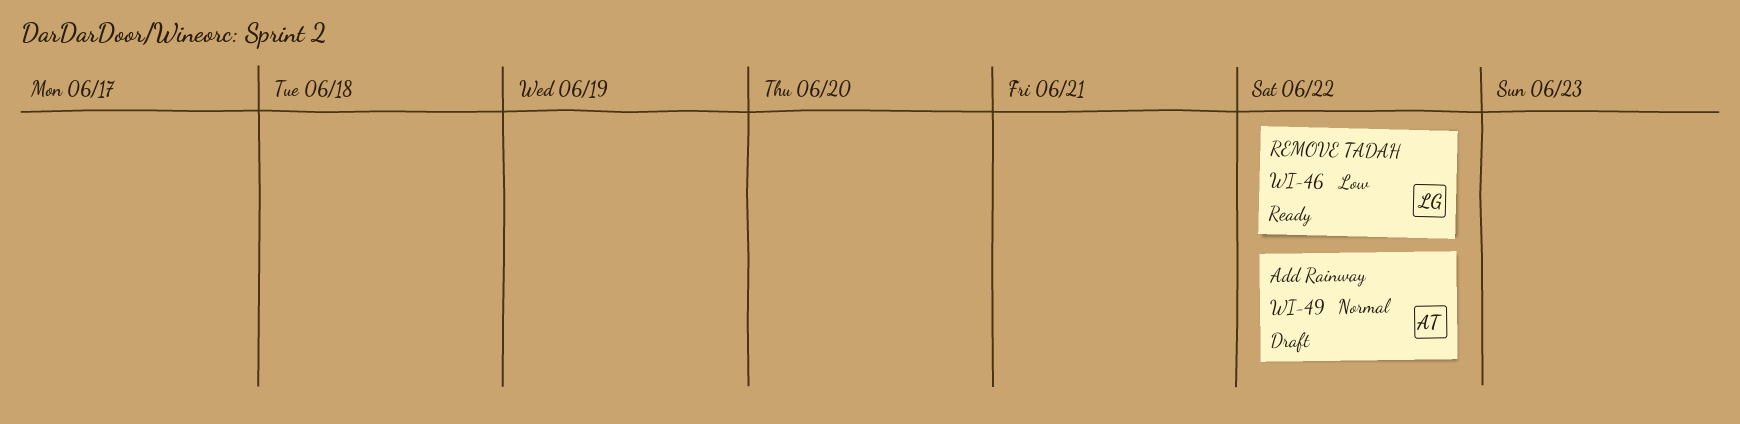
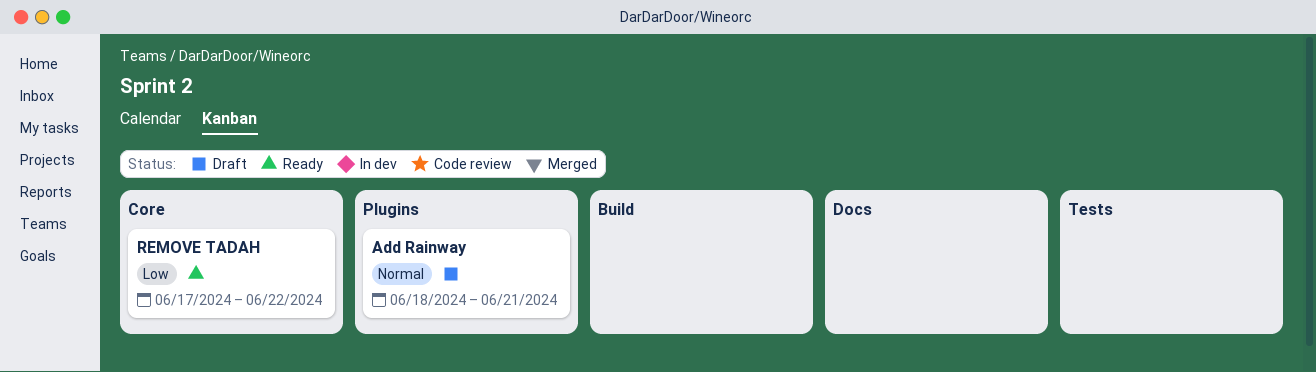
Add Rainway, due: Jun 22 -> Jun 21

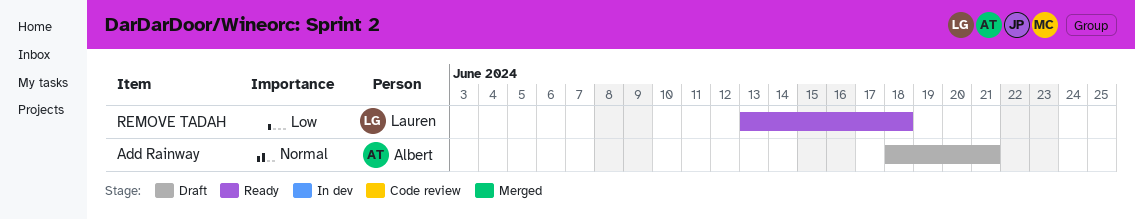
REMOVE TADAH, start: Jun 17 -> Jun 13
REMOVE TADAH, due: Jun 22 -> Jun 18

